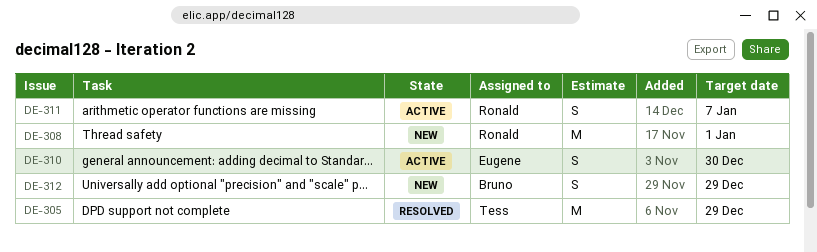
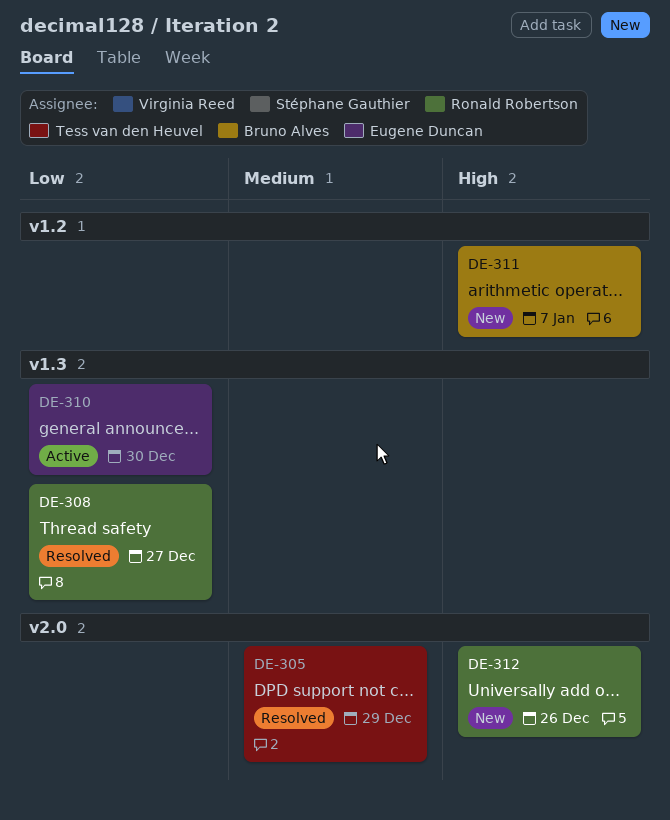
DE-308, status: New -> Resolved
DE-308, due: Jan 1 -> Dec 27
DE-311, status: Active -> New
DE-311, owner: Ronald Robertson -> Bruno Alves
DE-312, owner: Bruno Alves -> Ronald Robertson
DE-312, due: Dec 29 -> Dec 26

